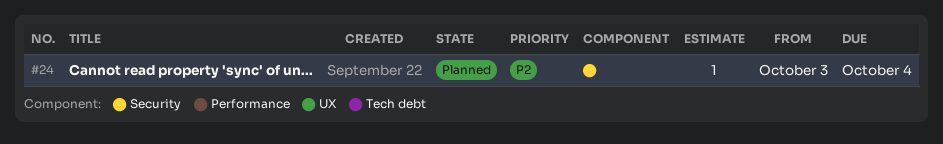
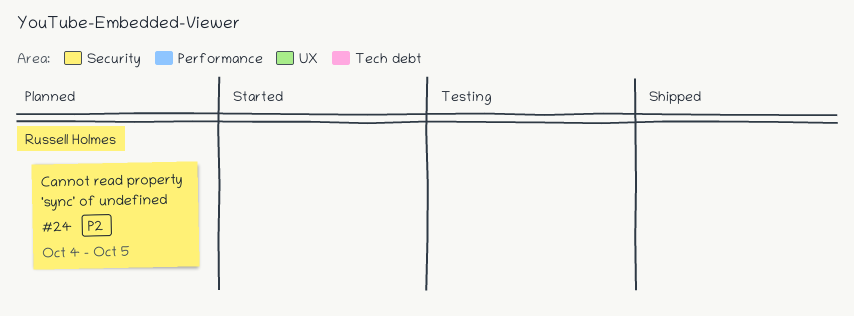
#24, start: Oct 3 -> Oct 4
#24, due: Oct 4 -> Oct 5

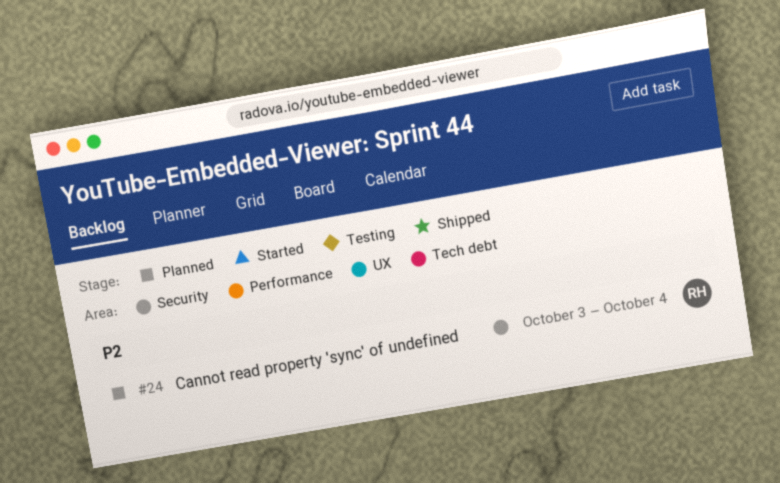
#24, start: Oct 4 -> Oct 3
#24, due: Oct 5 -> Oct 4

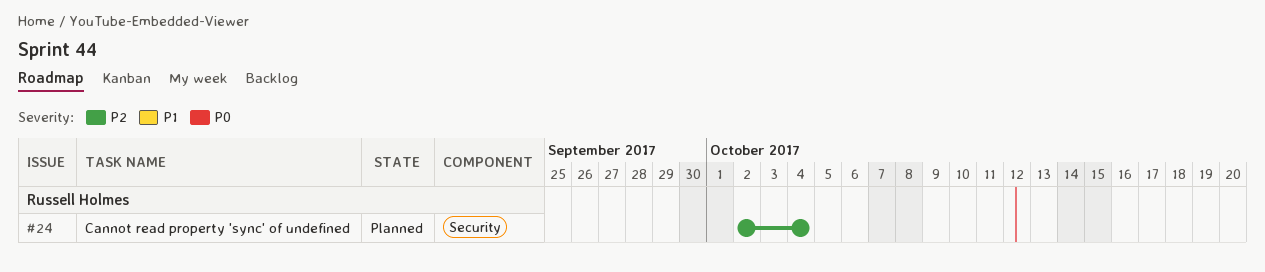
#24, start: Oct 3 -> Oct 2

